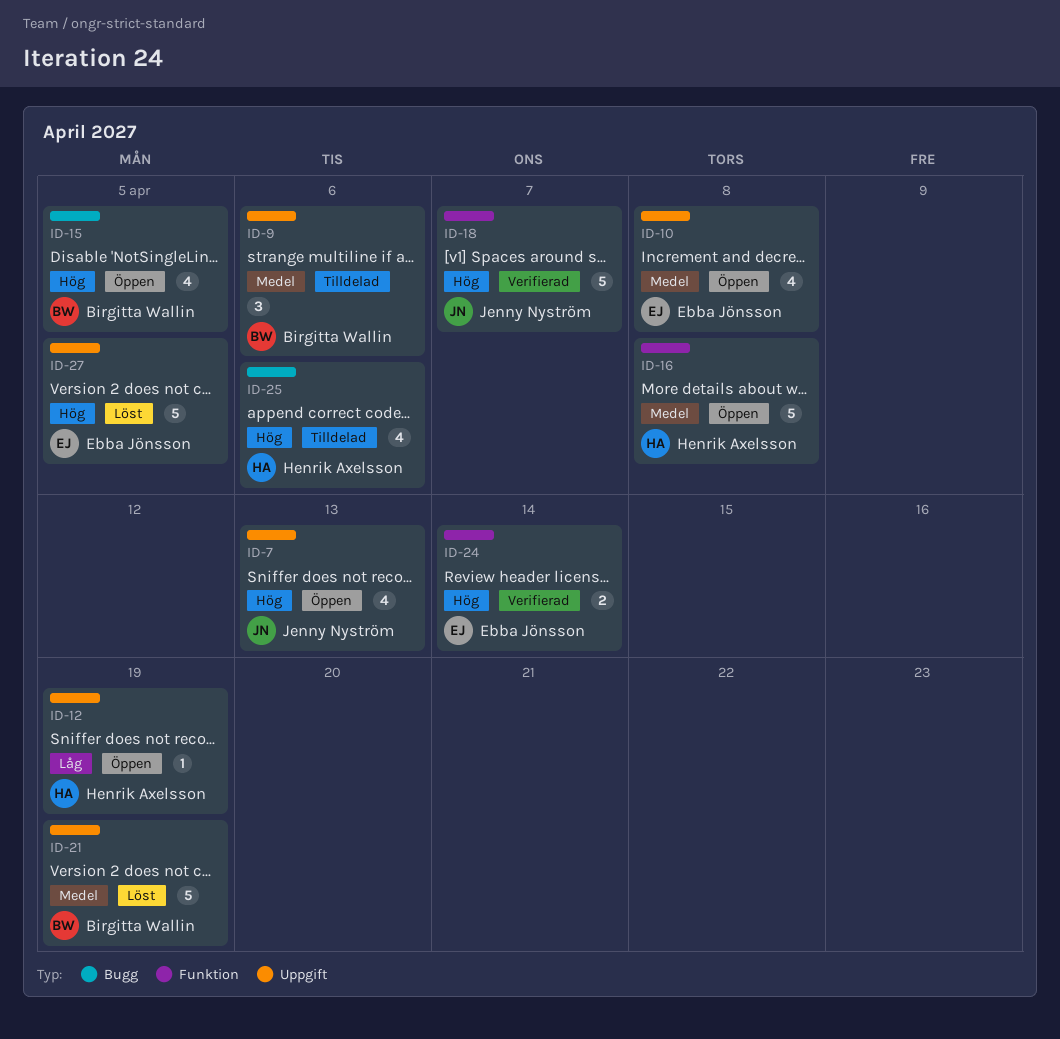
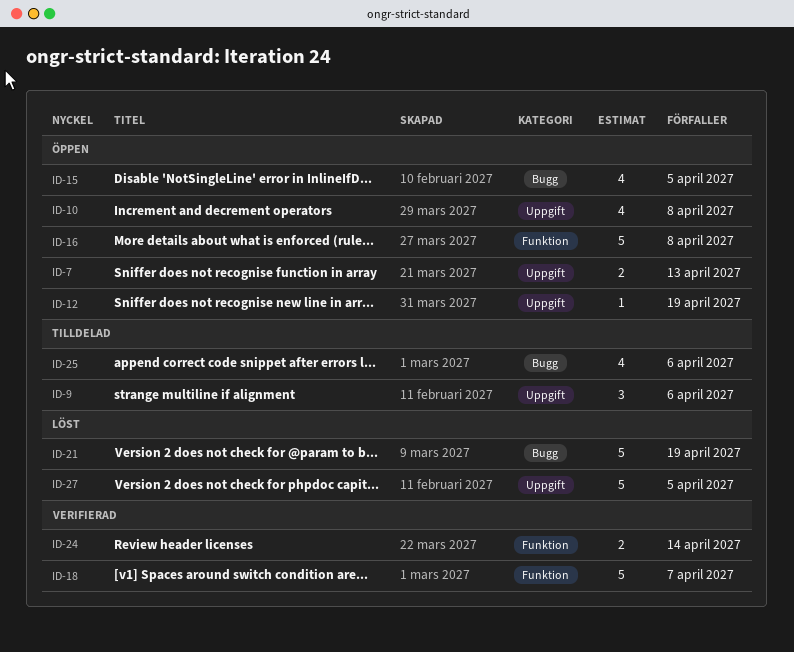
ID-7, estimate: 4 -> 2
ID-21, label: Uppgift -> Bugg

